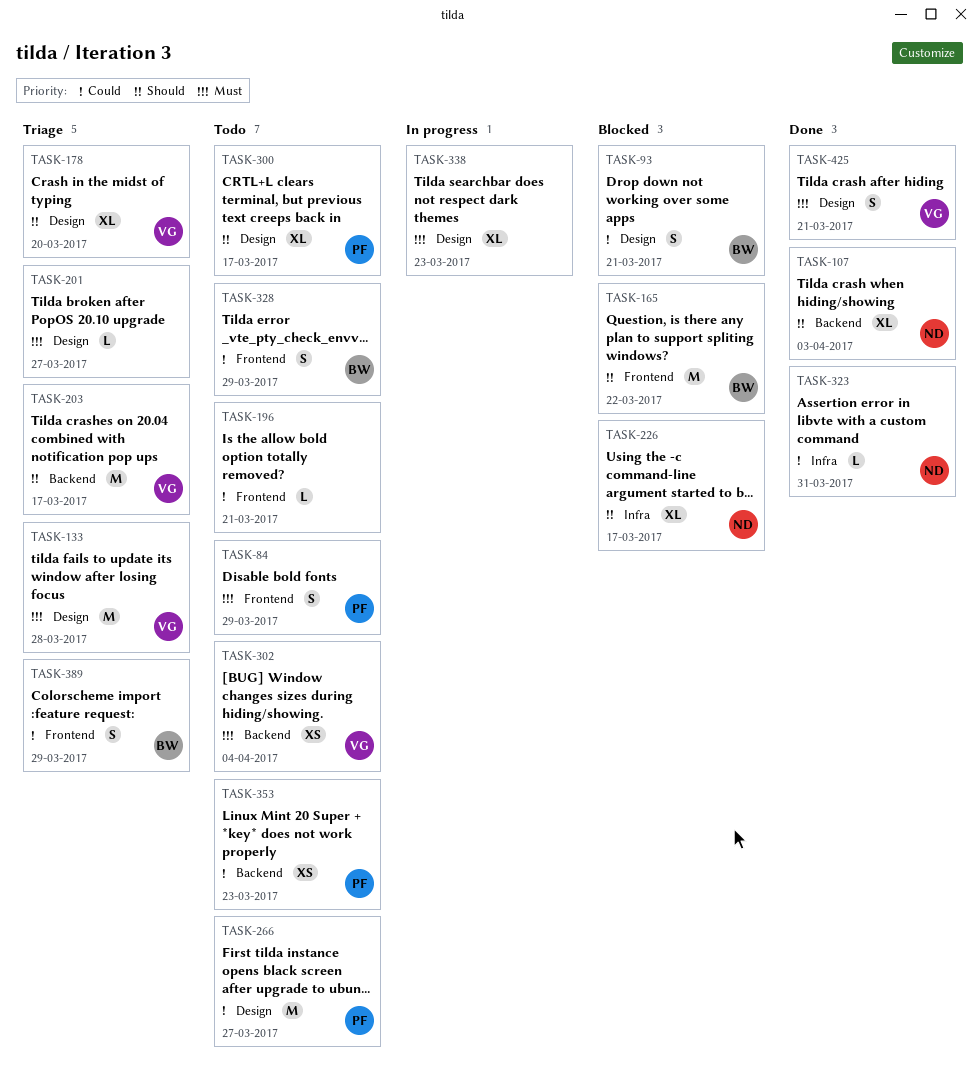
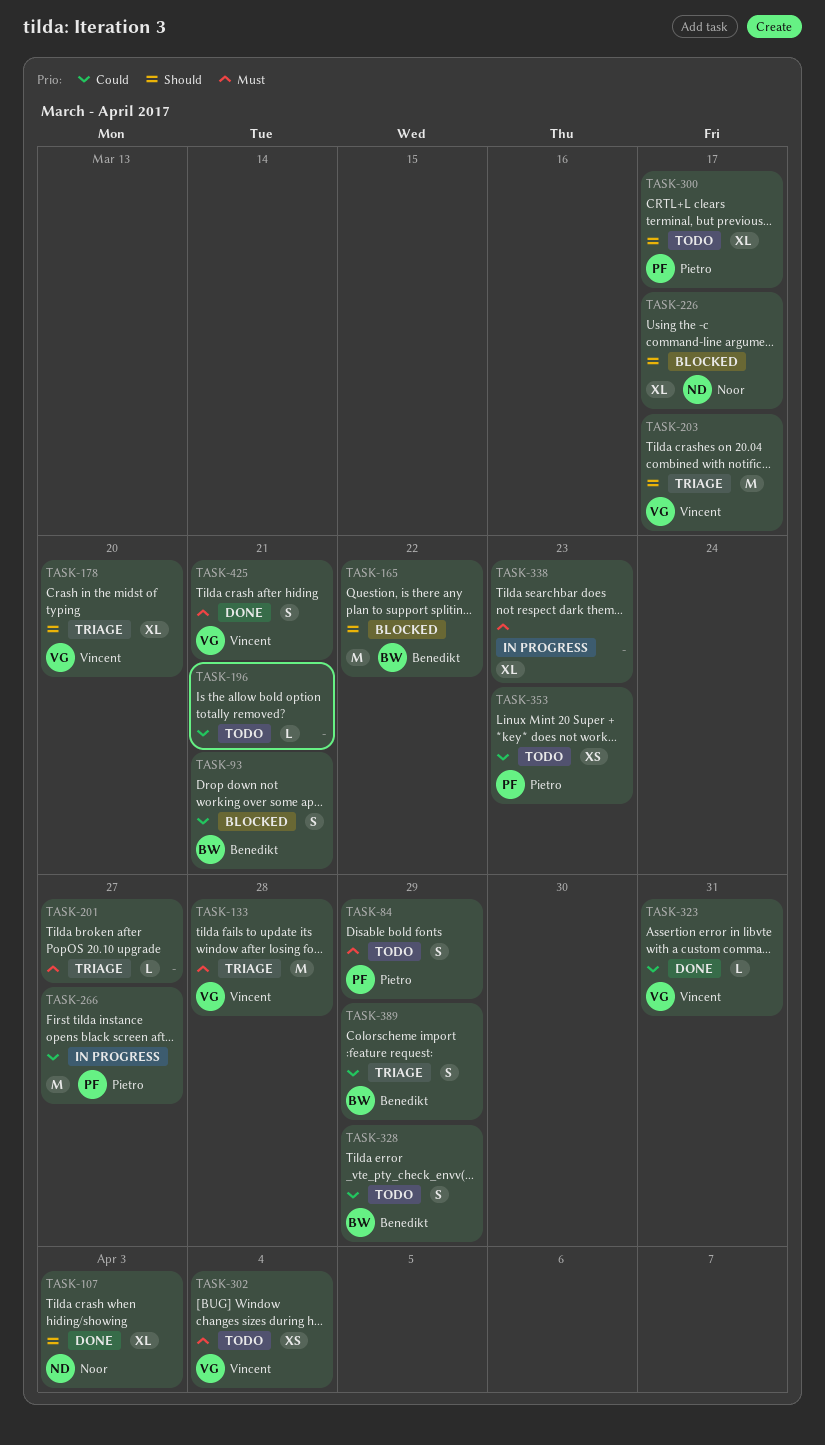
TASK-266, status: Todo -> In progress
TASK-323, owner: Noor -> Vincent

